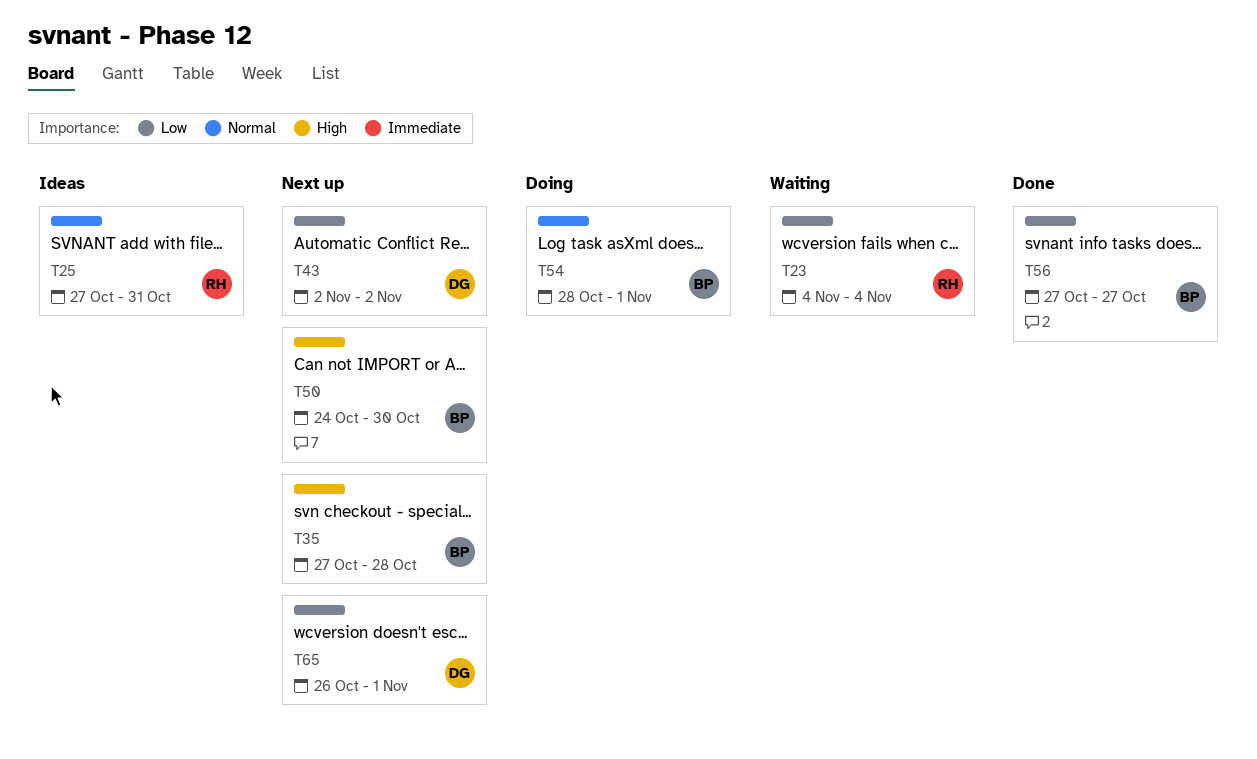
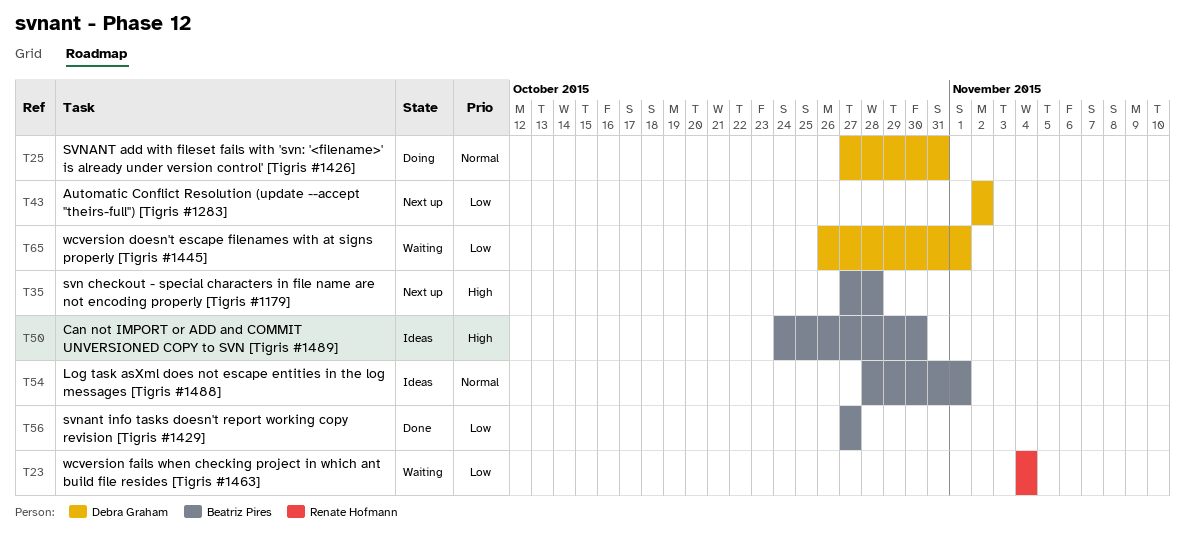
T25, status: Ideas -> Doing
T25, owner: Renate Hofmann -> Debra Graham
T50, status: Next up -> Ideas
T54, status: Doing -> Ideas
T65, status: Next up -> Waiting

